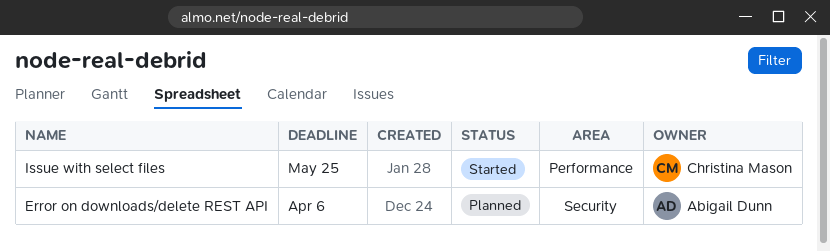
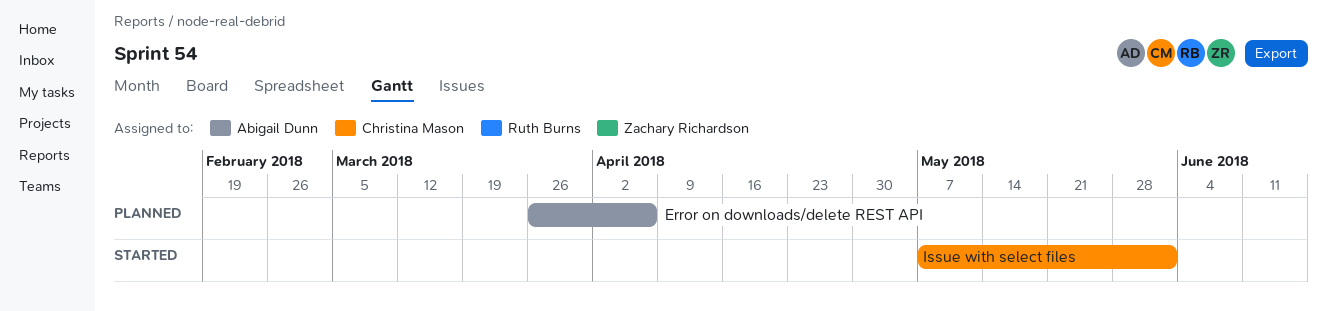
Issue with select files, due: May 25 -> Jun 1

